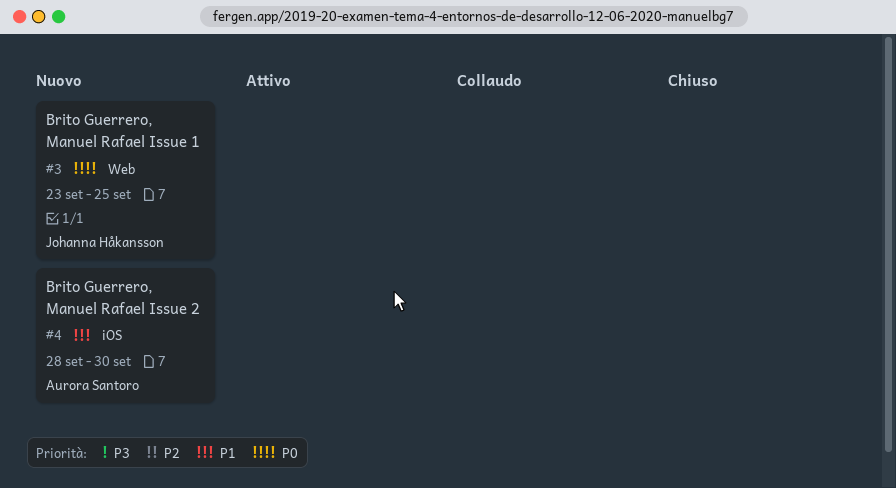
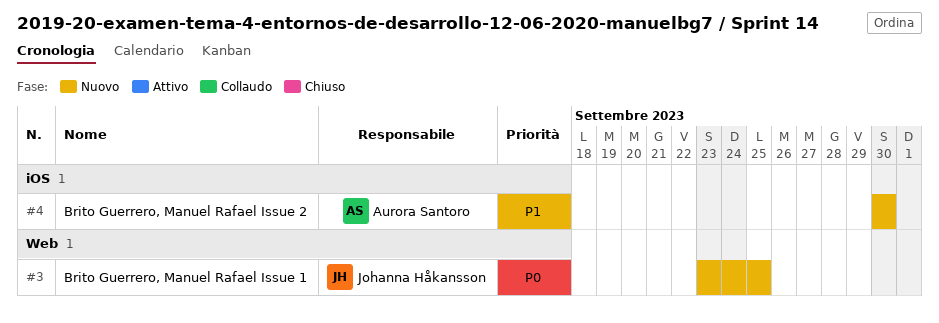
#4, start: Sep 28 -> Sep 30

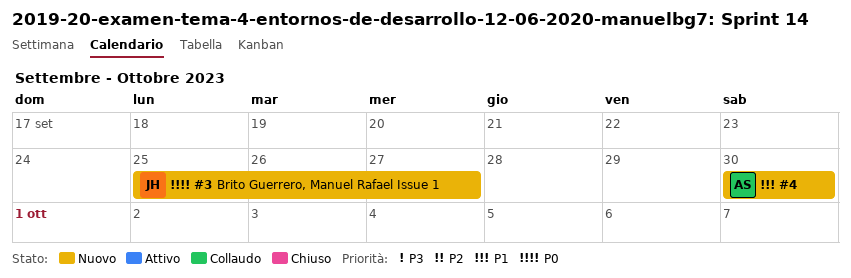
#3, start: Sep 23 -> Sep 25
#3, due: Sep 25 -> Sep 27

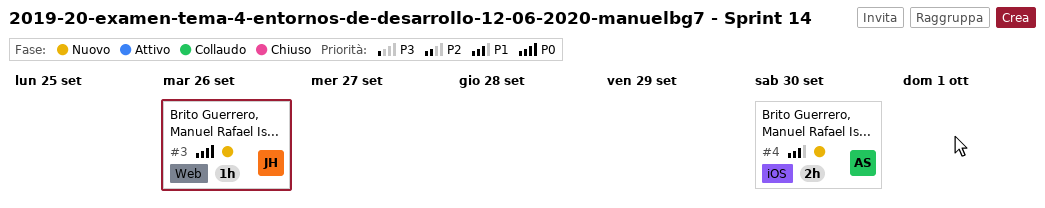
#3, due: Sep 27 -> Sep 26

